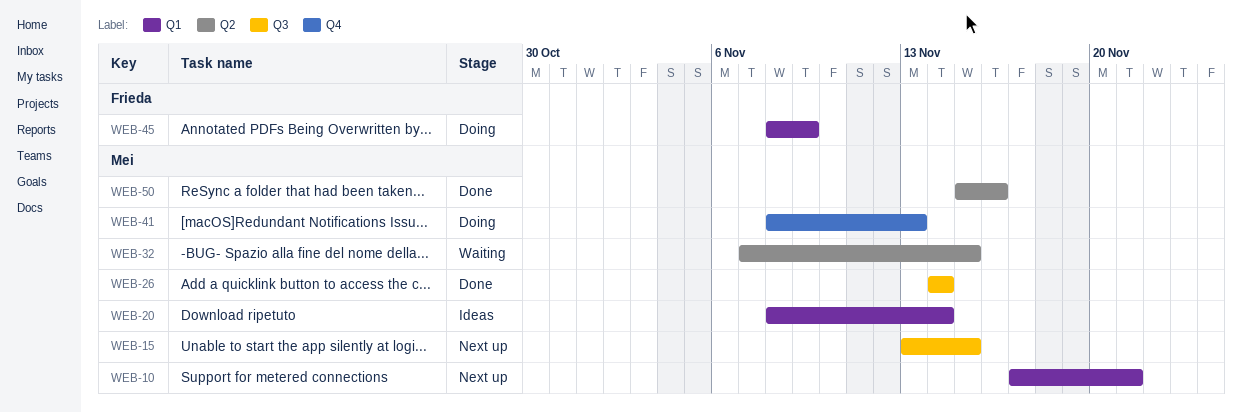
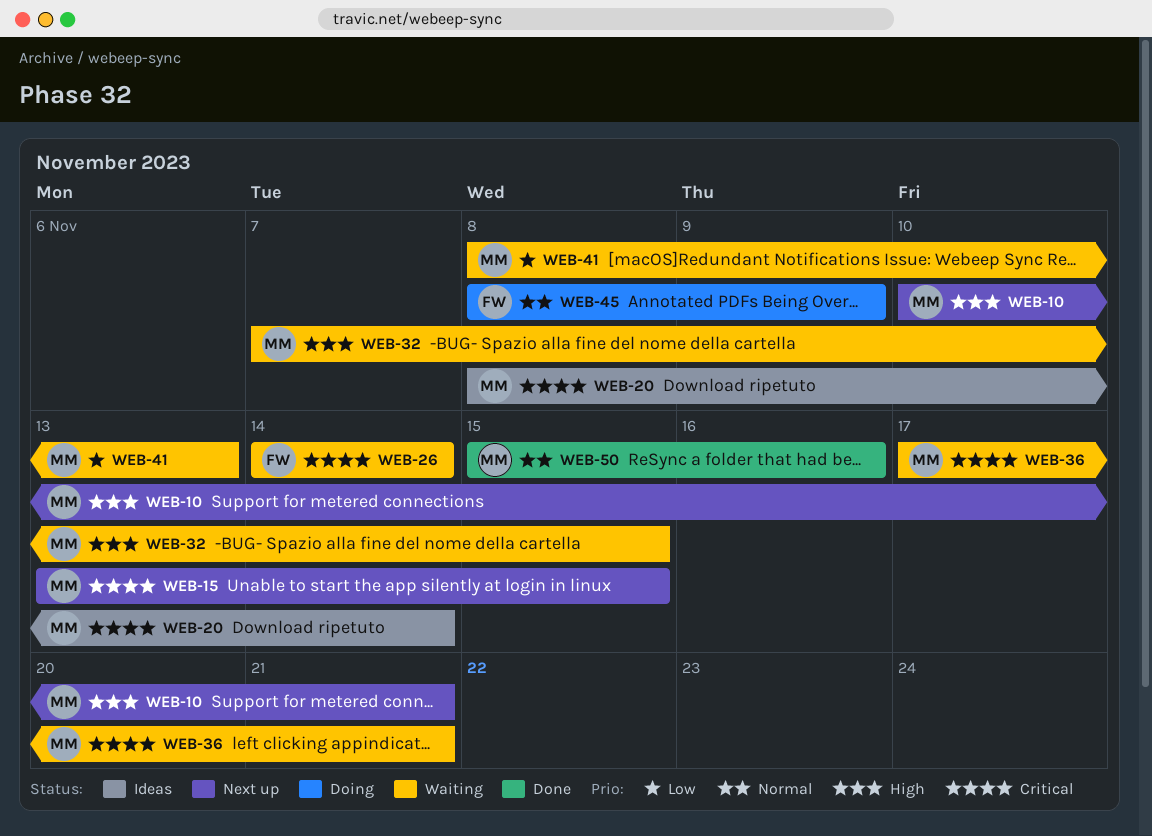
WEB-10, start: Nov 17 -> Nov 10
WEB-26, status: Done -> Waiting
WEB-26, owner: Mei -> Frieda
WEB-36: none -> present
WEB-41, status: Doing -> Waiting

